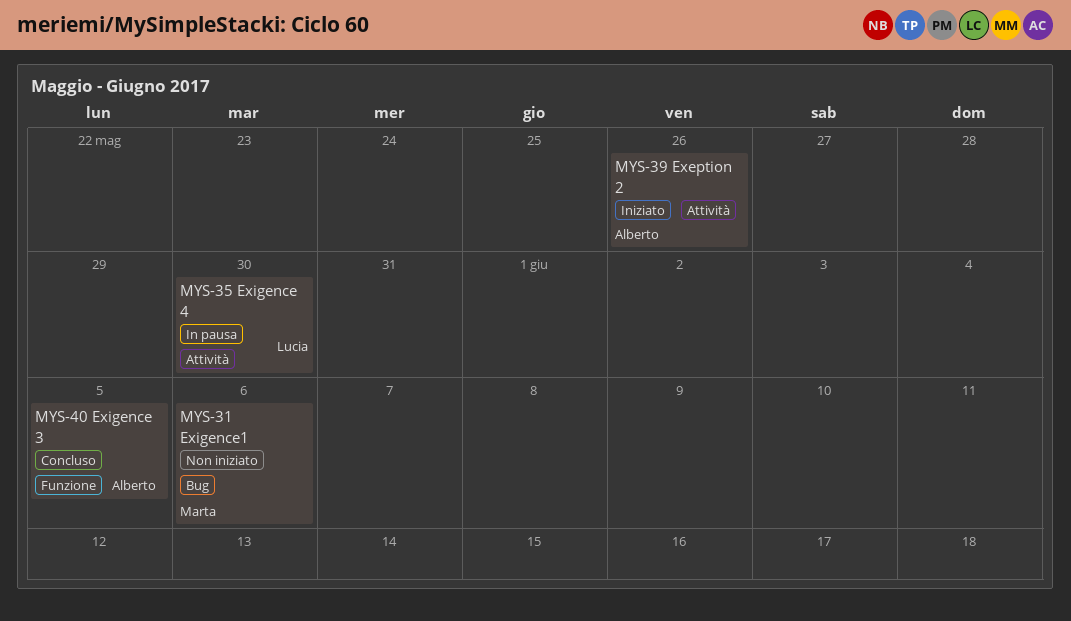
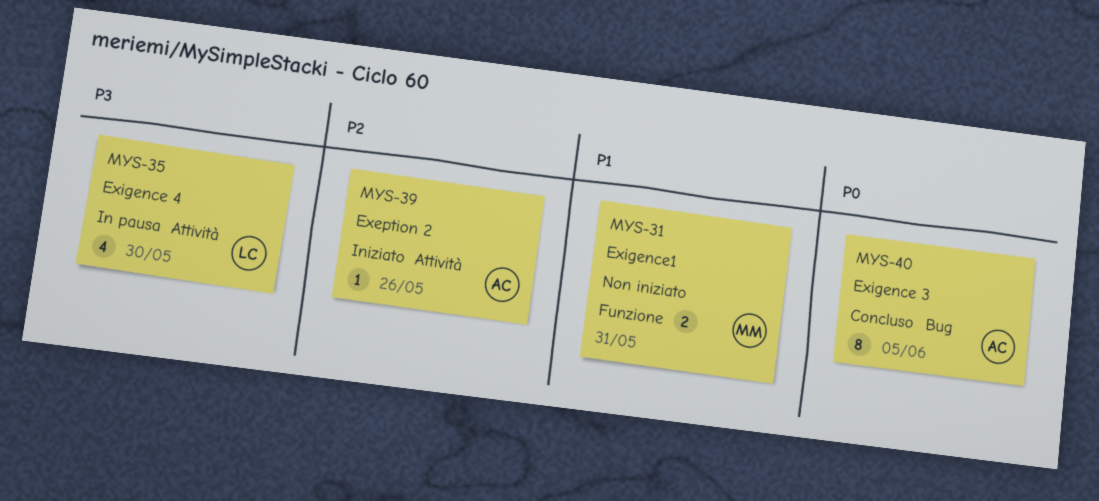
MYS-31, label: Bug -> Funzione
MYS-31, due: Jun 6 -> May 31
MYS-40, label: Funzione -> Bug

